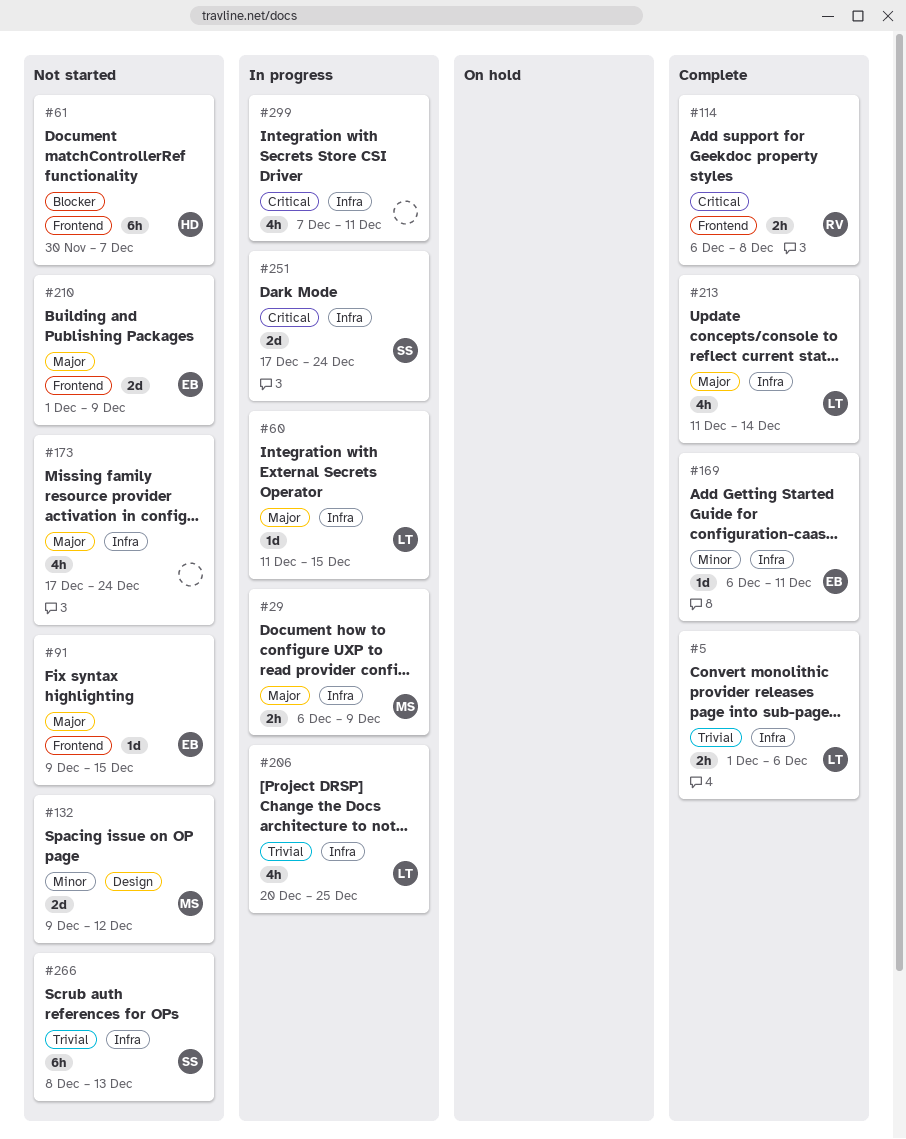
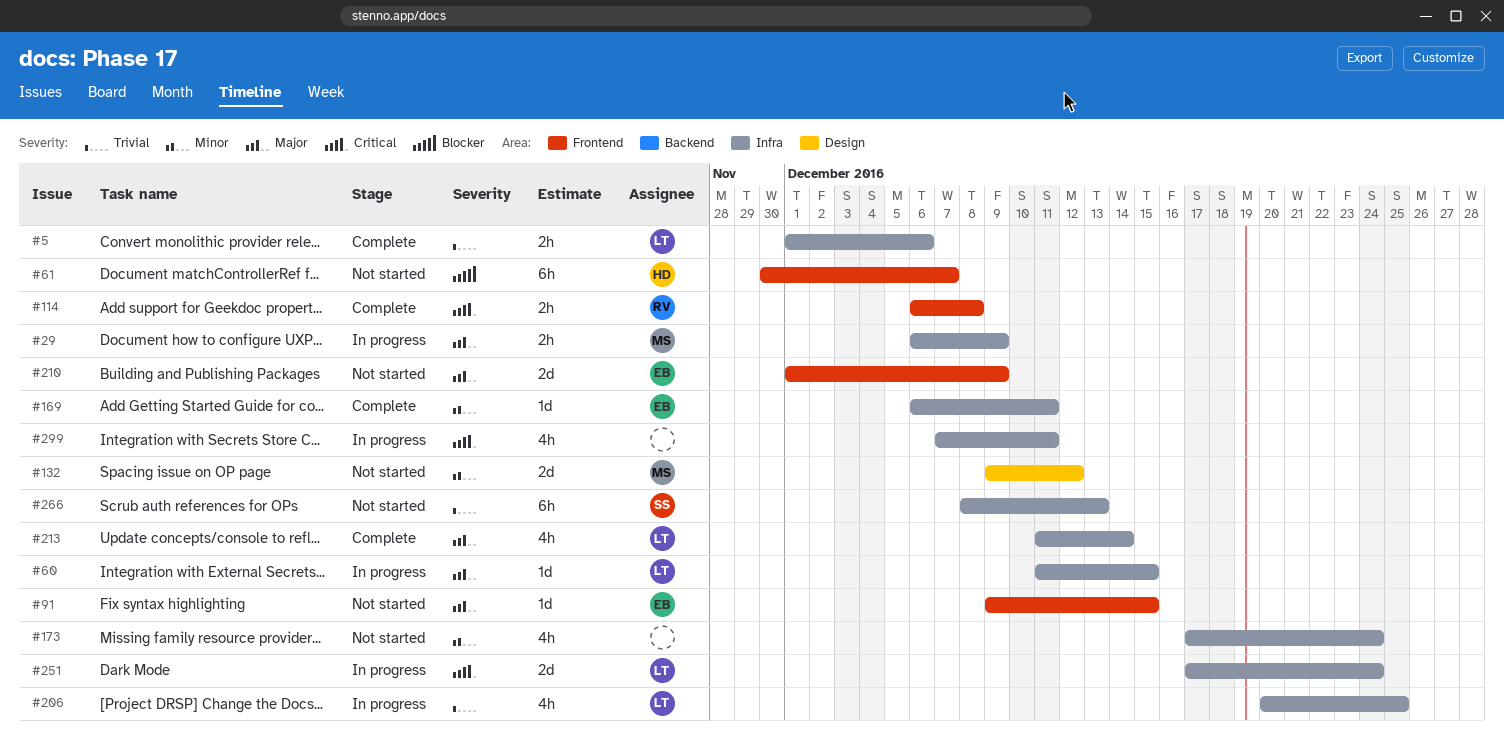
#173, priority: Major -> Minor
#251, owner: SS -> LT

